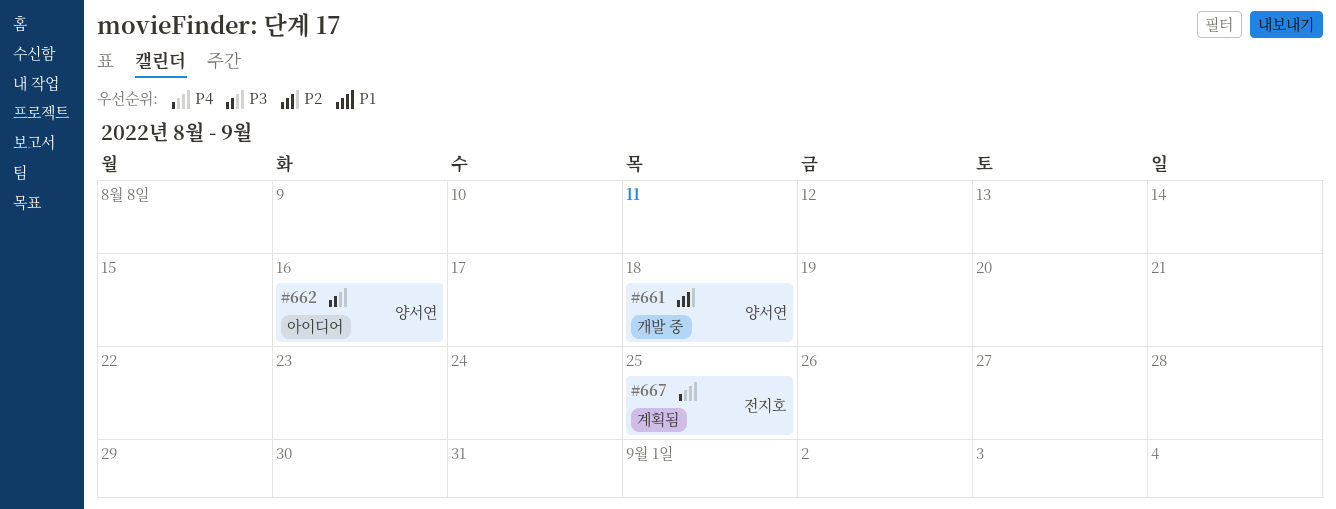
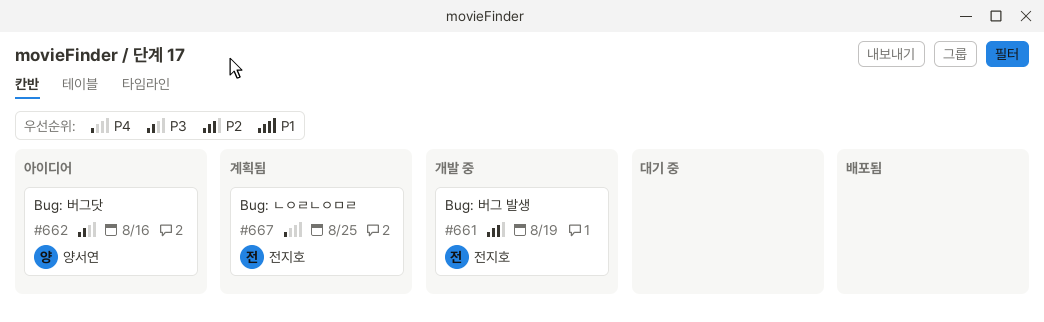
#661, owner: 양서연 -> 전지호
#661, due: Aug 18 -> Aug 19

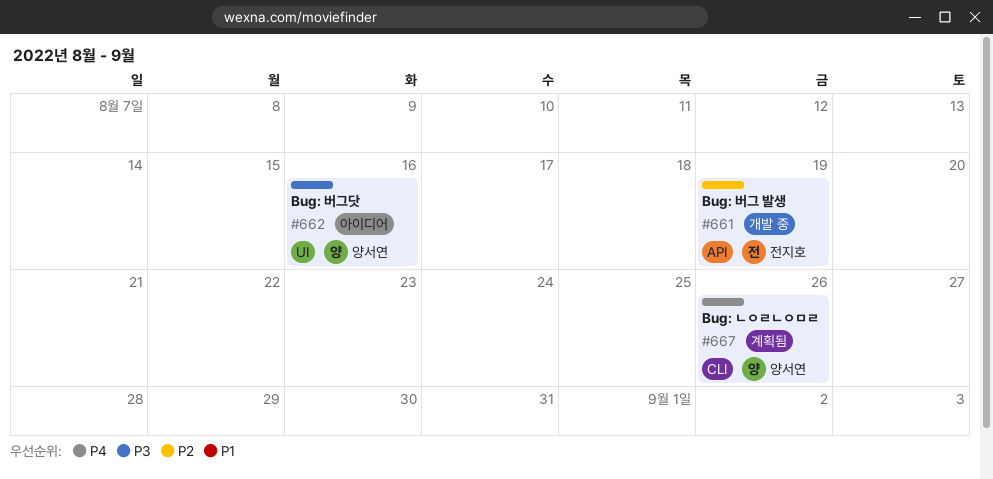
#667, owner: 전지호 -> 양서연
#667, due: Aug 25 -> Aug 26

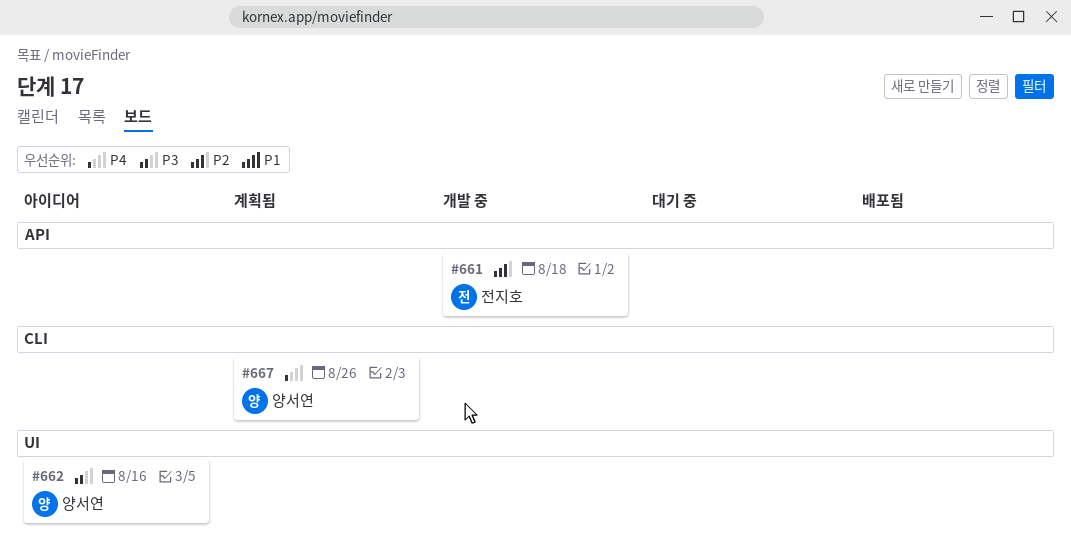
#661, due: Aug 19 -> Aug 18

